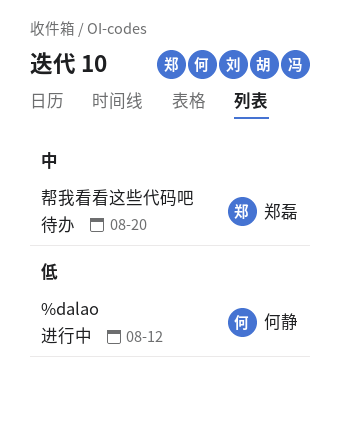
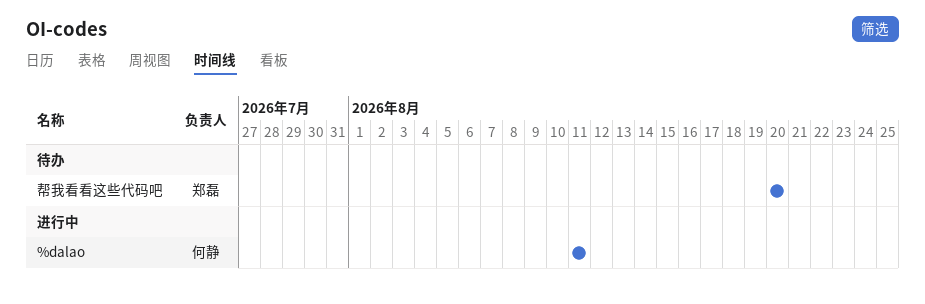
%dalao, due: Aug 12 -> Aug 11

